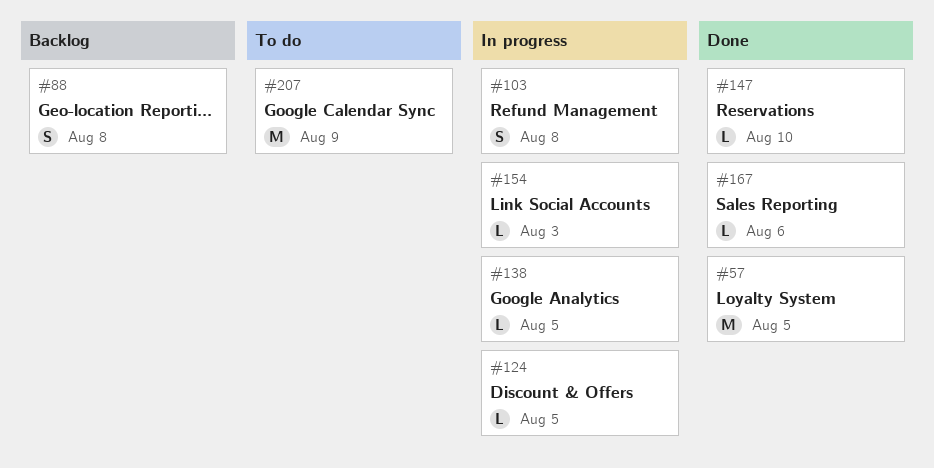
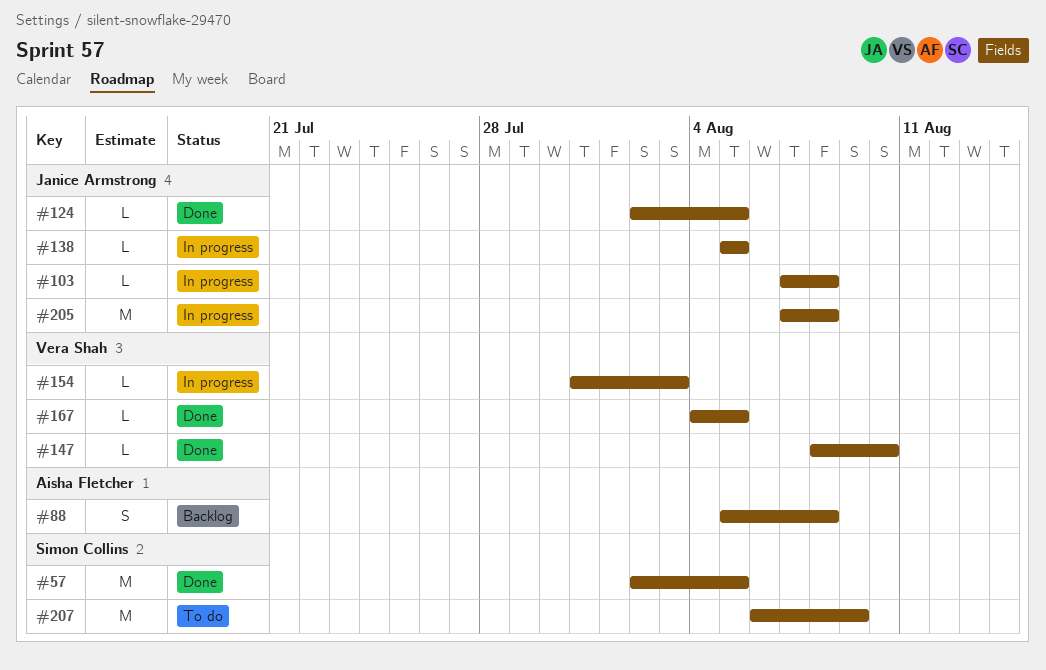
#103, estimate: S -> L
#124, status: In progress -> Done
#167, due: Aug 6 -> Aug 5
#205: none -> present

